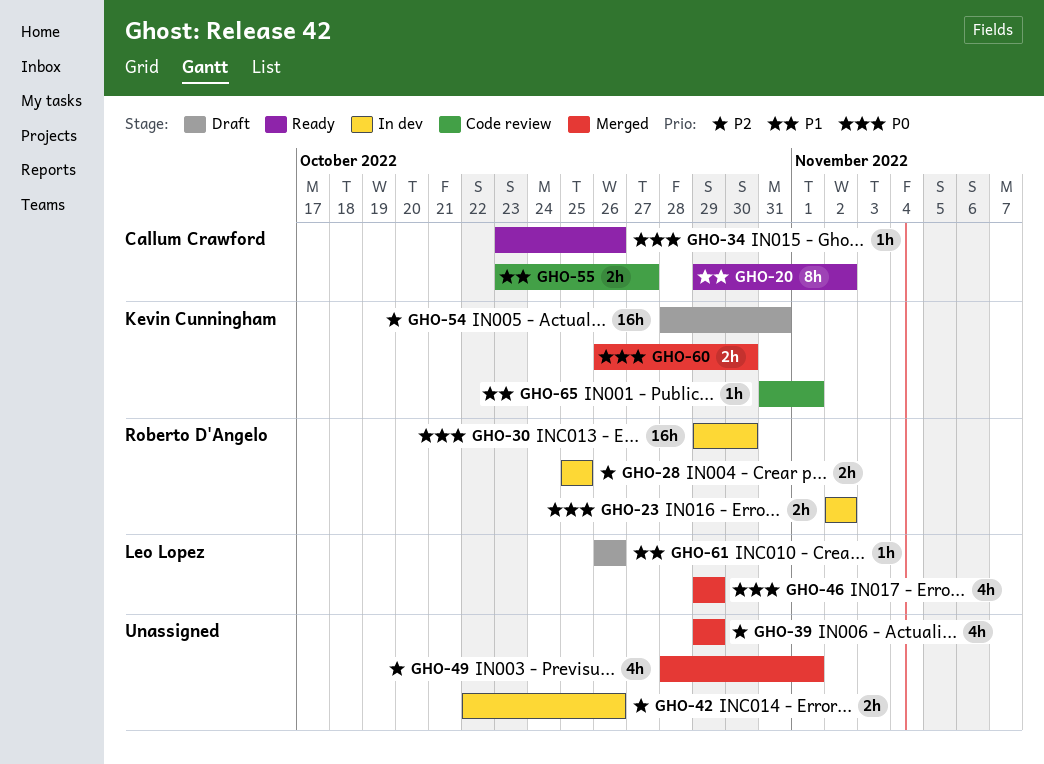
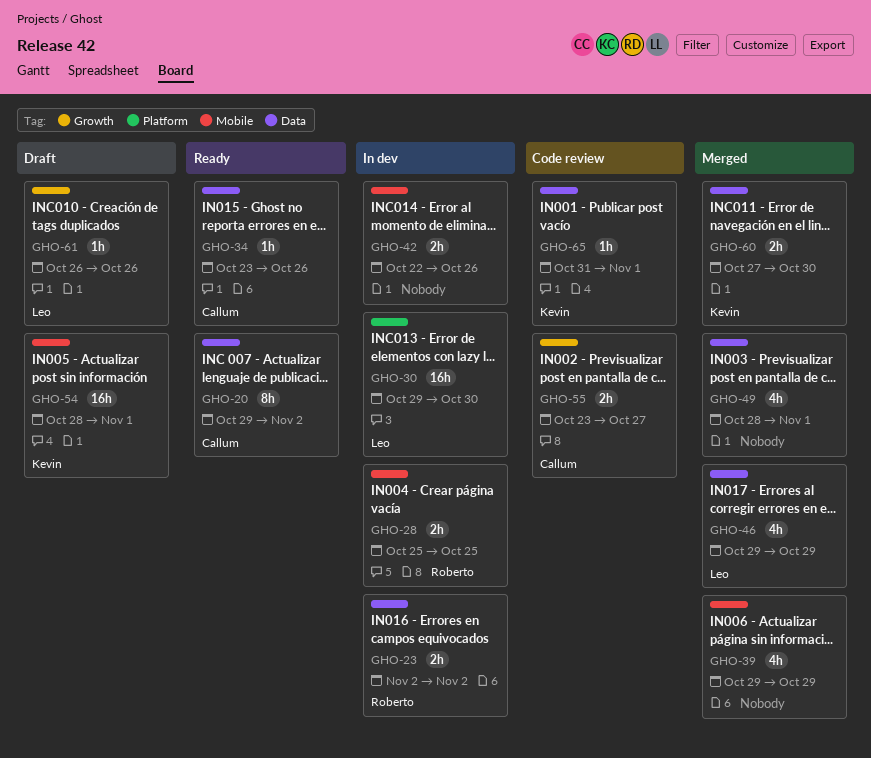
GHO-30, owner: Roberto D'Angelo -> Leo Lopez
GHO-54, due: Oct 31 -> Nov 1
GHO-60, start: Oct 26 -> Oct 27

